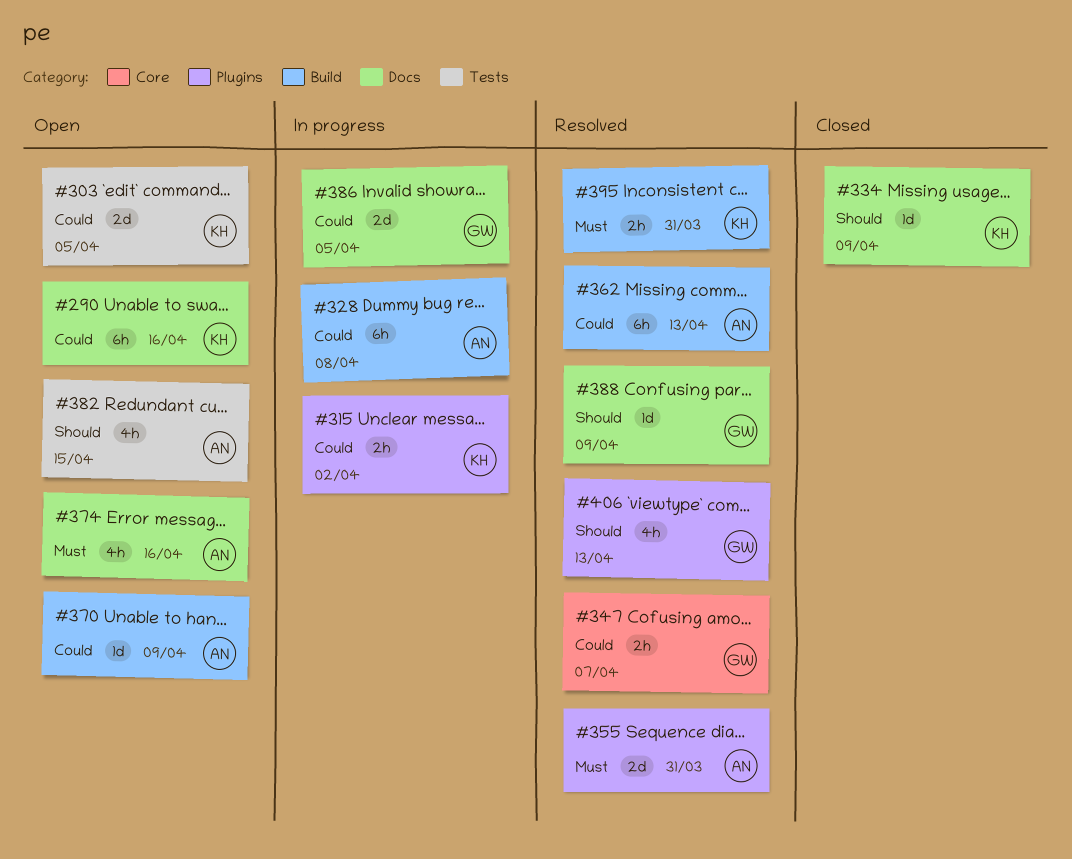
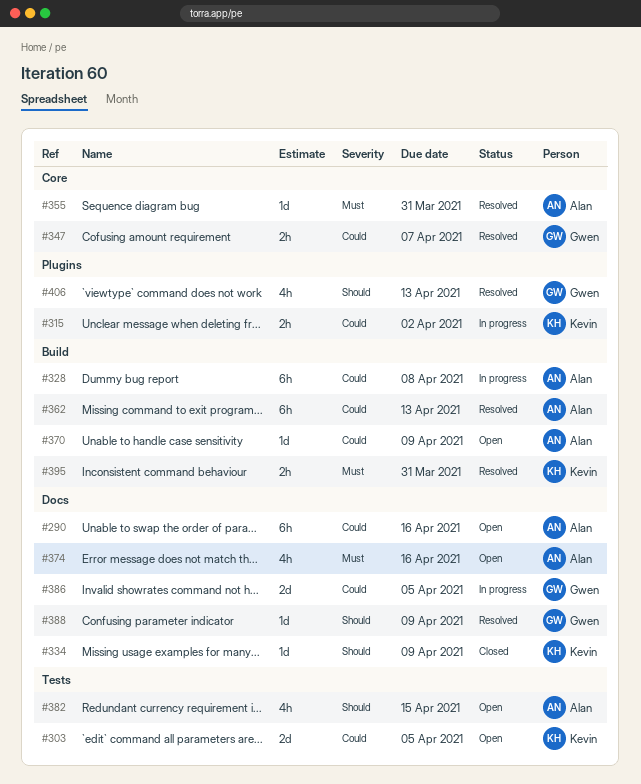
#290, owner: Kevin -> Alan
#355, label: Plugins -> Core
#355, estimate: 2d -> 1d

